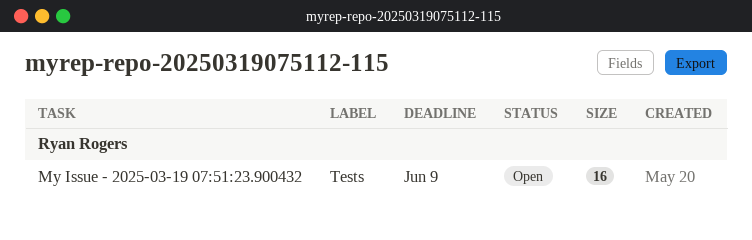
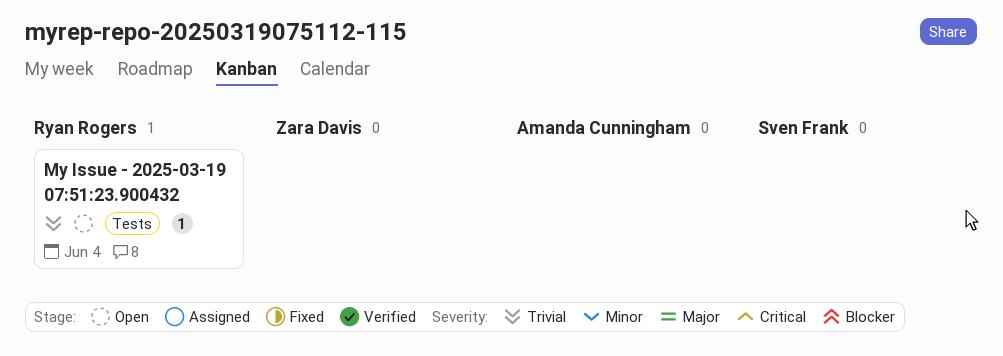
My Issue - 2025-03-19 07:51:23.900432, estimate: 16 -> 1
My Issue - 2025-03-19 07:51:23.900432, due: Jun 9 -> Jun 4

